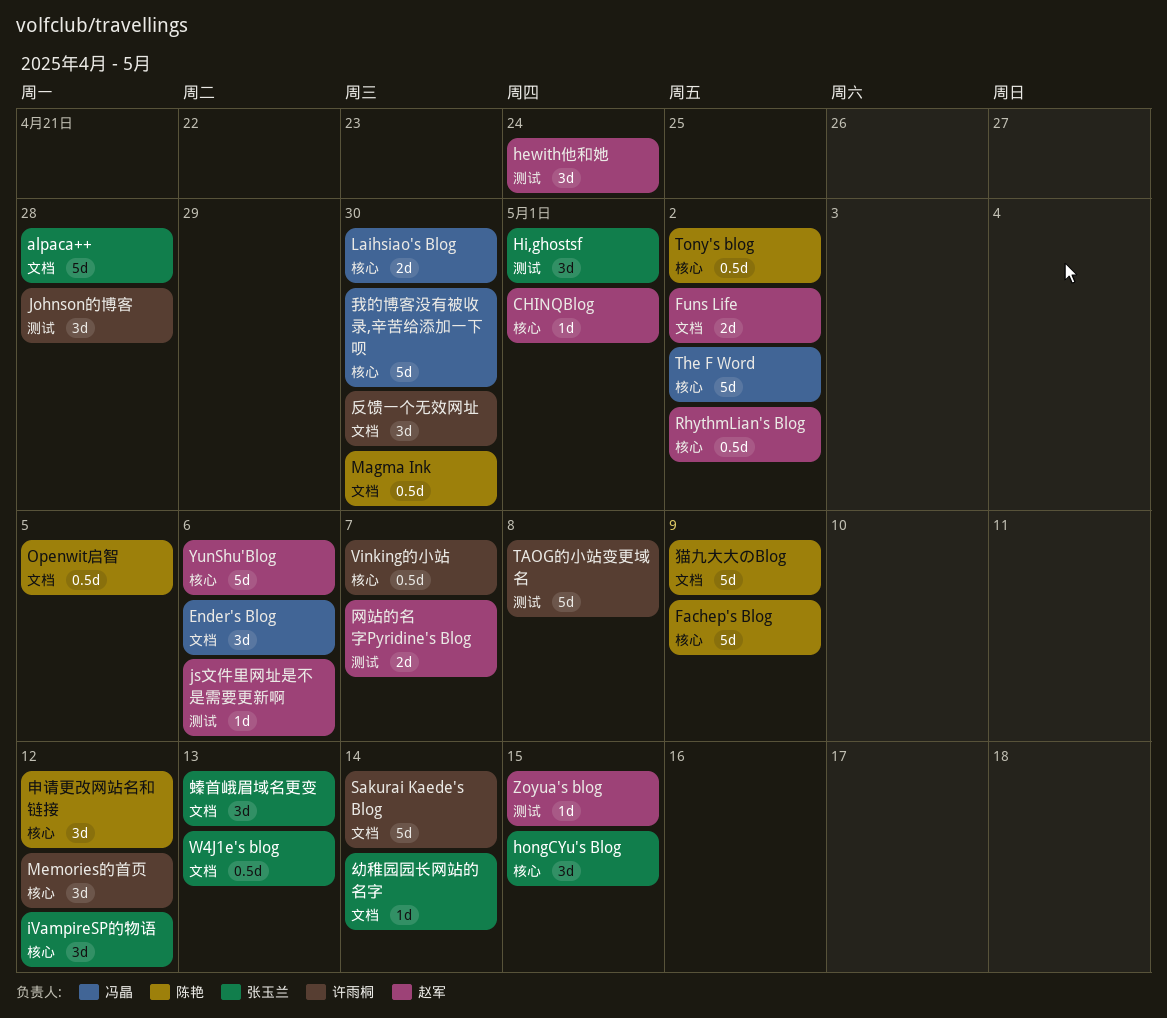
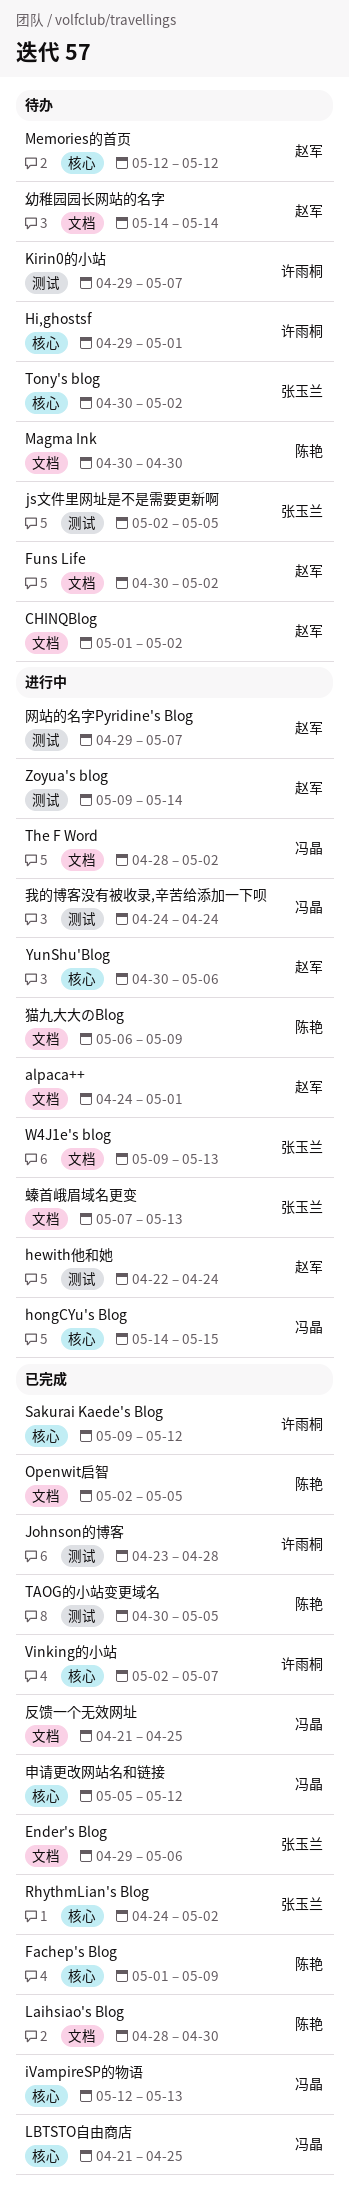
alpaca++, owner: 张玉兰 -> 赵军
alpaca++, due: Apr 28 -> May 1
CHINQBlog, label: 核心 -> 文档
CHINQBlog, due: May 1 -> May 2
Ender's Blog, owner: 冯晶 -> 张玉兰
Hi,ghostsf, owner: 张玉兰 -> 许雨桐
Hi,ghostsf, label: 测试 -> 核心
hongCYu's Blog, owner: 张玉兰 -> 冯晶
iVampireSP的物语, owner: 张玉兰 -> 冯晶
iVampireSP的物语, due: May 12 -> May 13
js文件里网址是不是需要更新啊, owner: 赵军 -> 张玉兰
js文件里网址是不是需要更新啊, due: May 6 -> May 5
Kirin0的小站: none -> present
Laihsiao's Blog, owner: 冯晶 -> 陈艳
Laihsiao's Blog, label: 核心 -> 文档
LBTSTO自由商店: none -> present
Memories的首页, owner: 许雨桐 -> 赵军
RhythmLian's Blog, owner: 赵军 -> 张玉兰
Sakurai Kaede's Blog, label: 文档 -> 核心
Sakurai Kaede's Blog, due: May 14 -> May 12
TAOG的小站变更域名, owner: 许雨桐 -> 陈艳
TAOG的小站变更域名, due: May 8 -> May 5
The F Word, label: 核心 -> 文档
Tony's blog, owner: 陈艳 -> 张玉兰
Zoyua's blog, due: May 15 -> May 14
反馈一个无效网址, owner: 许雨桐 -> 冯晶
反馈一个无效网址, due: Apr 30 -> Apr 25
幼稚园园长网站的名字, owner: 张玉兰 -> 赵军
我的博客没有被收录,辛苦给添加一下呗, label: 核心 -> 测试
我的博客没有被收录,辛苦给添加一下呗, due: Apr 30 -> Apr 24
申请更改网站名和链接, owner: 陈艳 -> 冯晶

